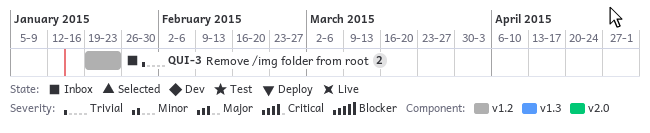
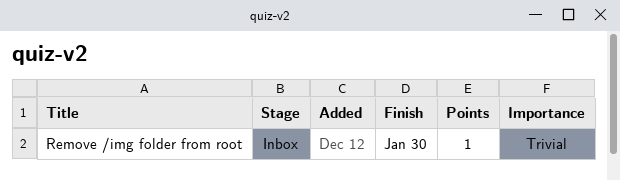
Remove /img folder from root, estimate: 2 -> 1
Remove /img folder from root, due: Jan 23 -> Jan 30

